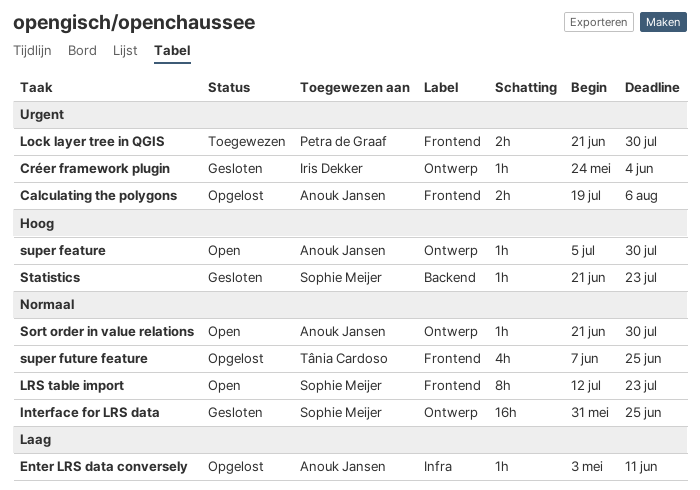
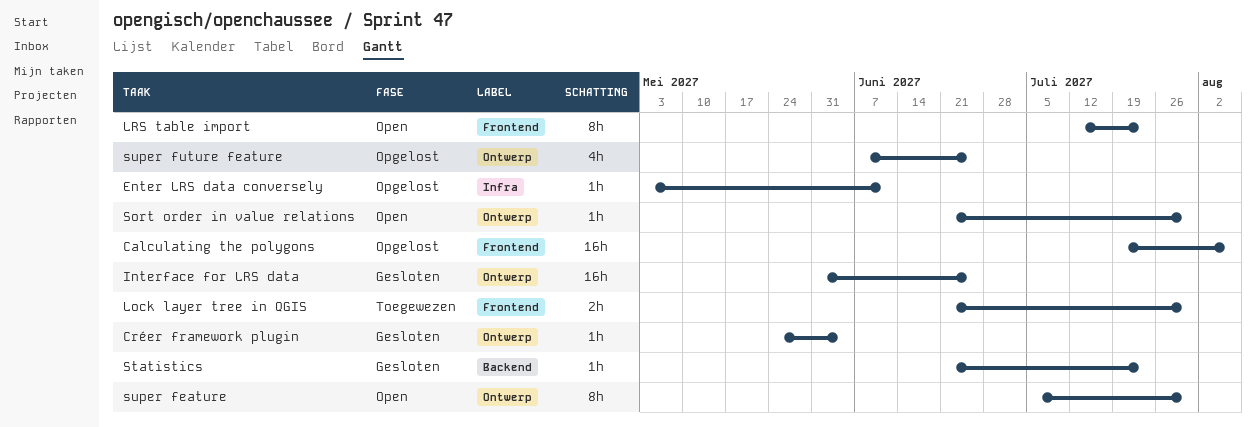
Calculating the polygons, estimate: 2h -> 16h
super feature, estimate: 1h -> 8h
super future feature, label: Frontend -> Ontwerp

